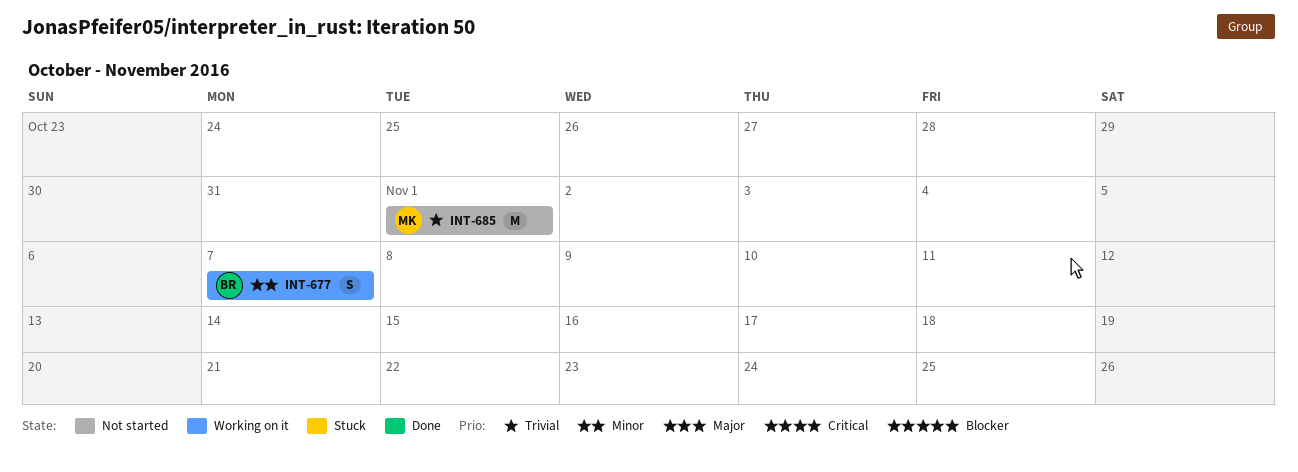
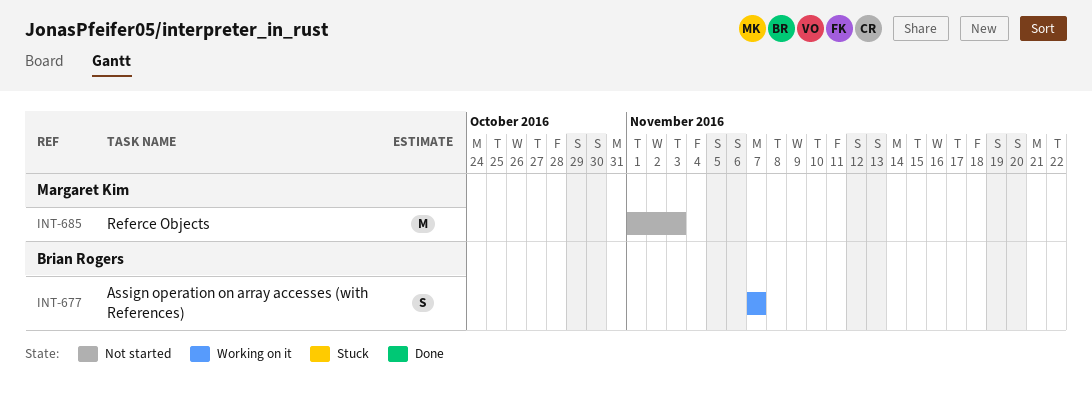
INT-685, due: Nov 1 -> Nov 3

